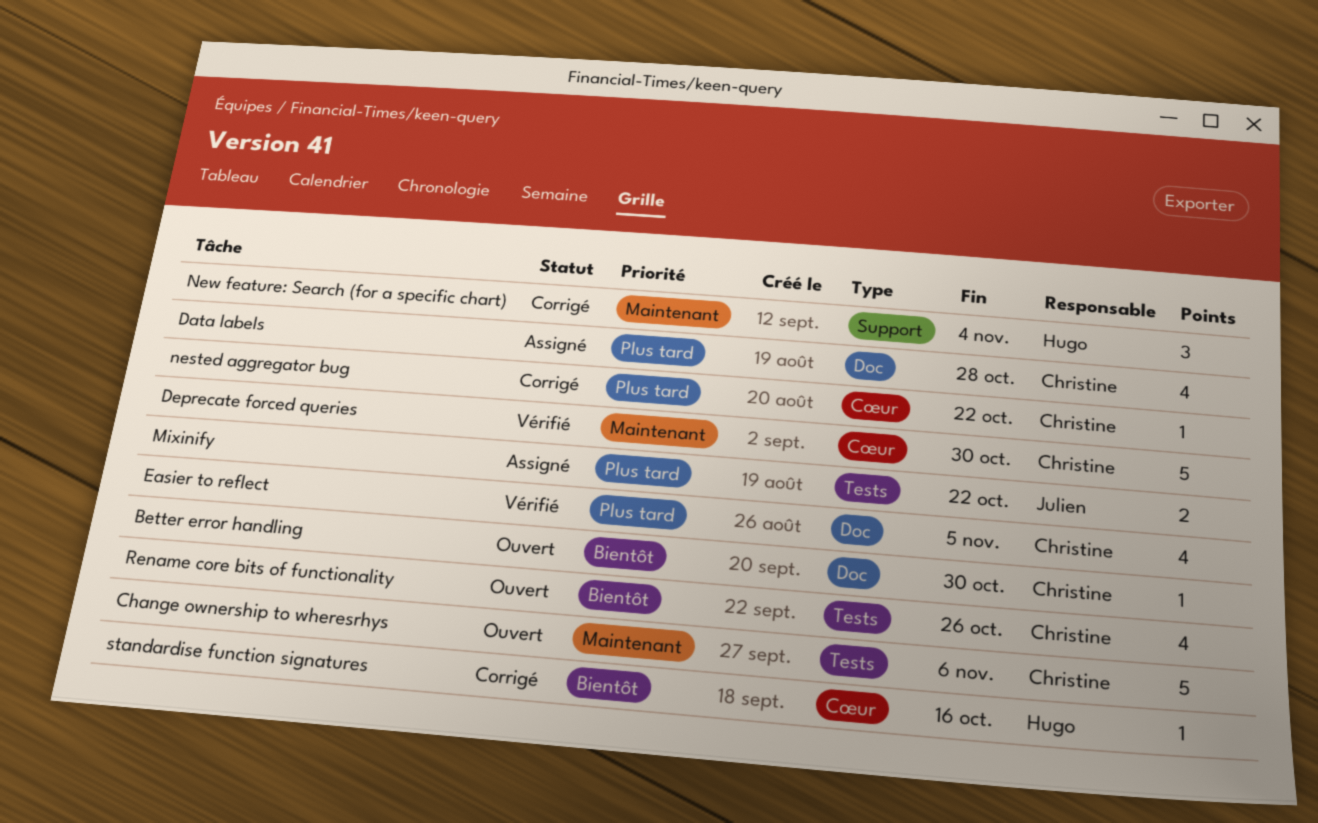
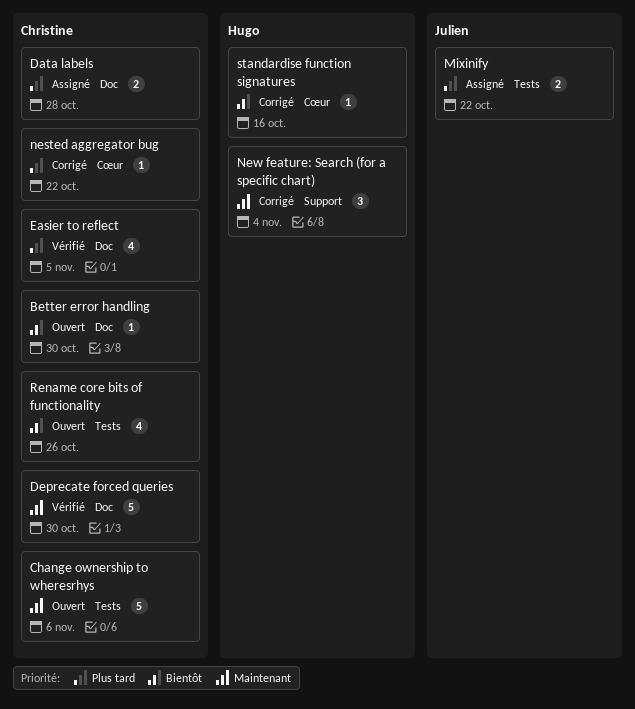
Data labels, estimate: 4 -> 2
Deprecate forced queries, label: Cœur -> Doc

